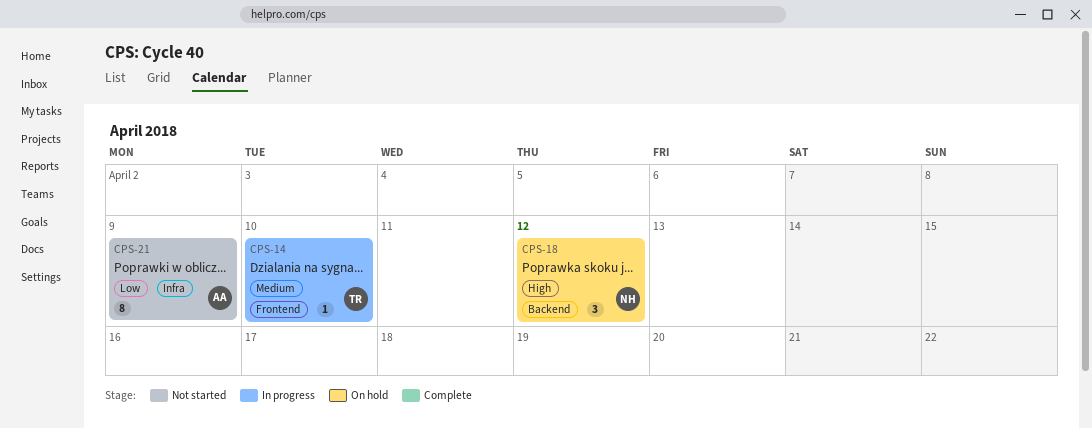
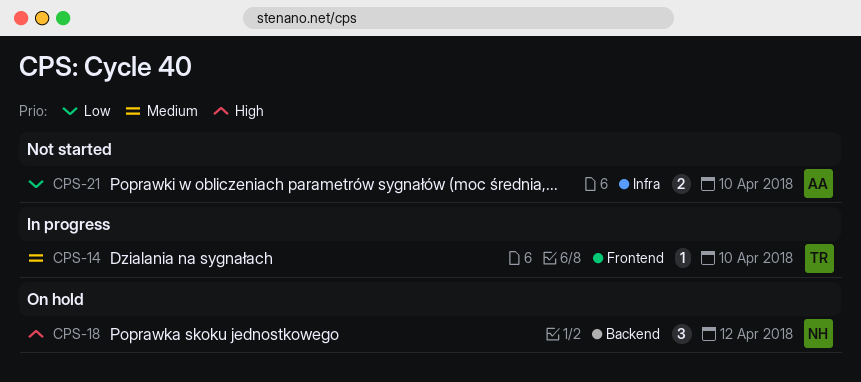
CPS-21, estimate: 8 -> 2
CPS-21, due: Apr 9 -> Apr 10

